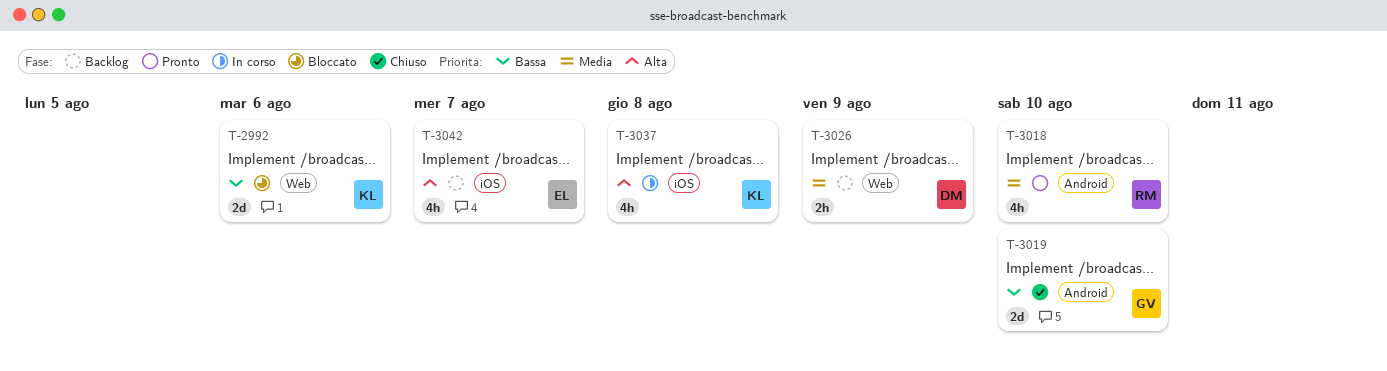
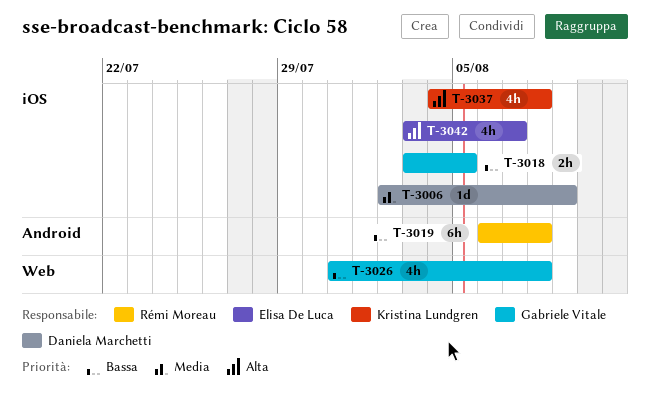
T-2992: present -> none
T-3006: none -> present
T-3018, owner: Rémi Moreau -> Gabriele Vitale
T-3018, priority: Media -> Bassa
T-3018, label: Android -> iOS
T-3018, estimate: 4h -> 2h
T-3018, due: Aug 10 -> Aug 5
T-3019, owner: Gabriele Vitale -> Rémi Moreau
T-3019, estimate: 2d -> 6h
T-3019, due: Aug 10 -> Aug 8
T-3026, owner: Daniela Marchetti -> Gabriele Vitale
T-3026, priority: Media -> Bassa
T-3026, estimate: 2h -> 4h
T-3026, due: Aug 9 -> Aug 8

